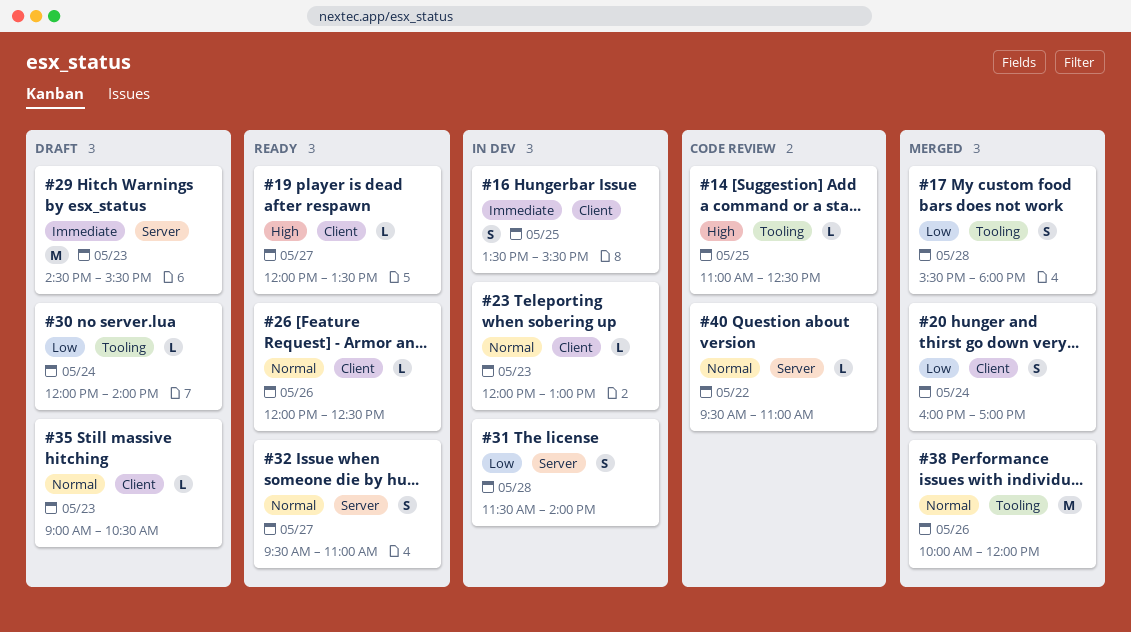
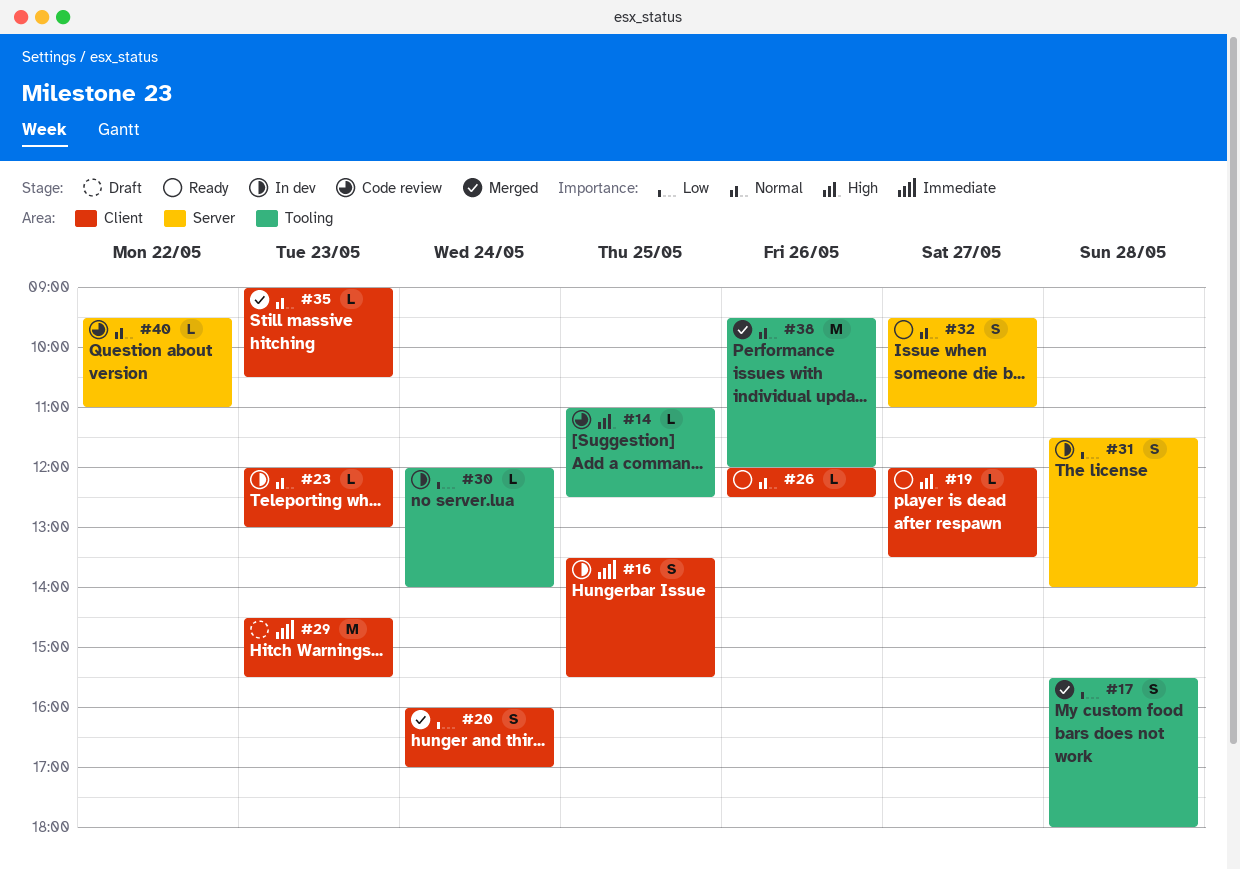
#29, label: Server -> Client
#30, status: Draft -> In dev
#35, status: Draft -> Merged
#38, begins: 10:00 -> 09:30

